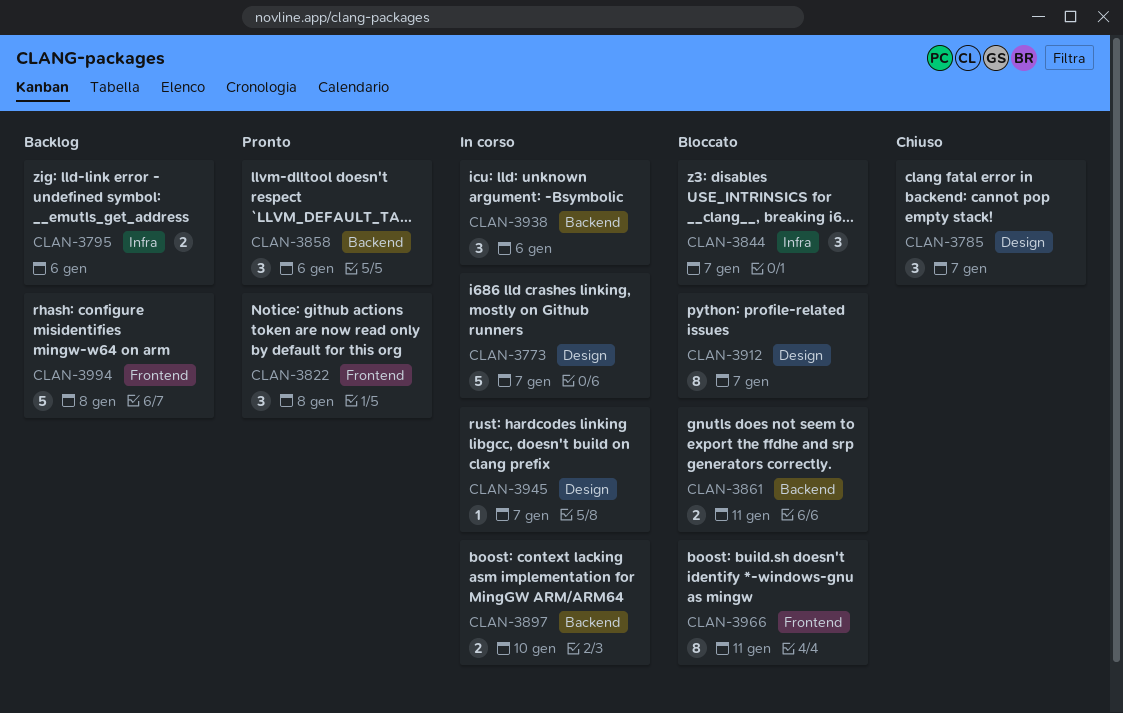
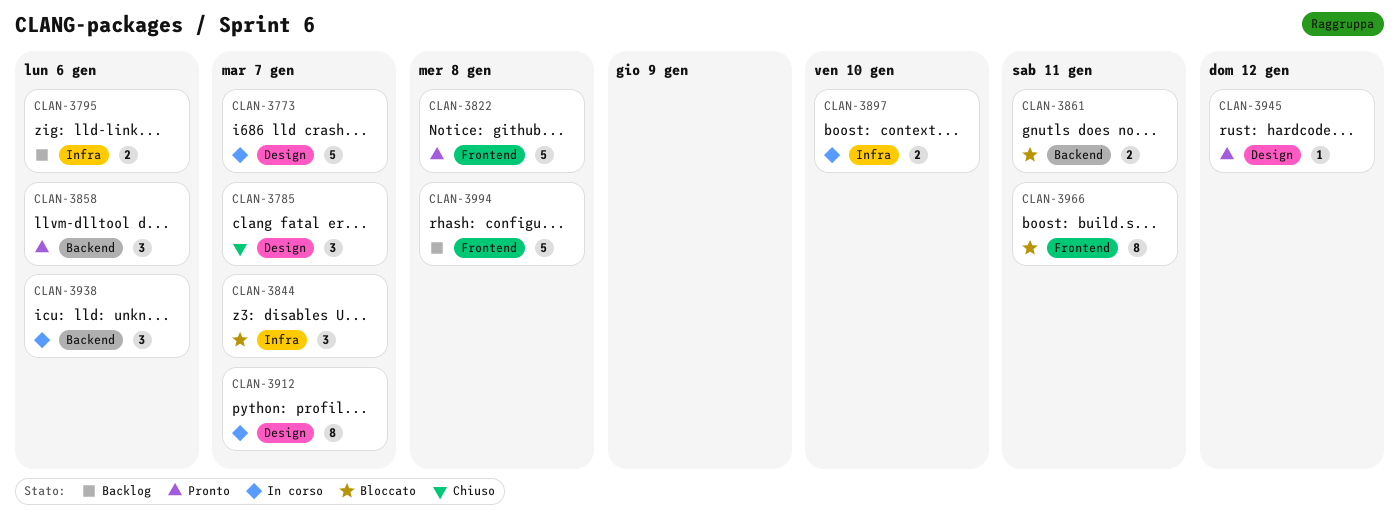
CLAN-3822, estimate: 3 -> 5
CLAN-3897, label: Backend -> Infra
CLAN-3912, status: Bloccato -> In corso
CLAN-3945, status: In corso -> Pronto
CLAN-3945, due: Jan 7 -> Jan 12

